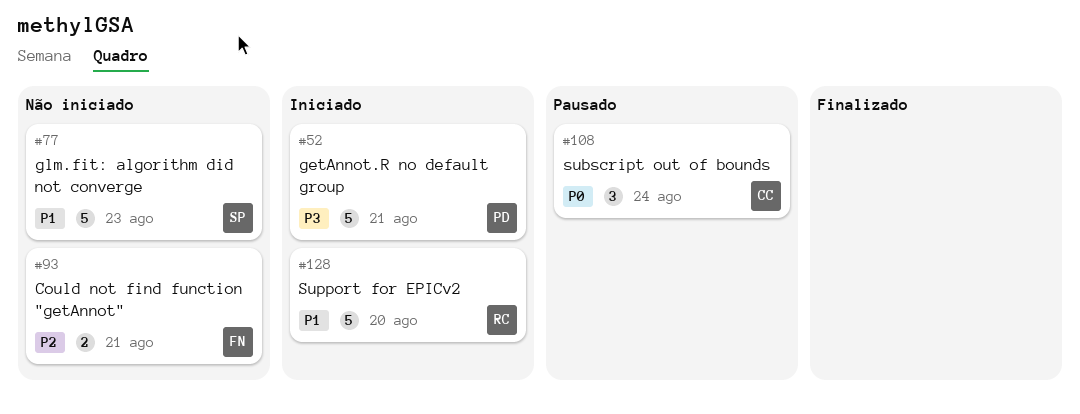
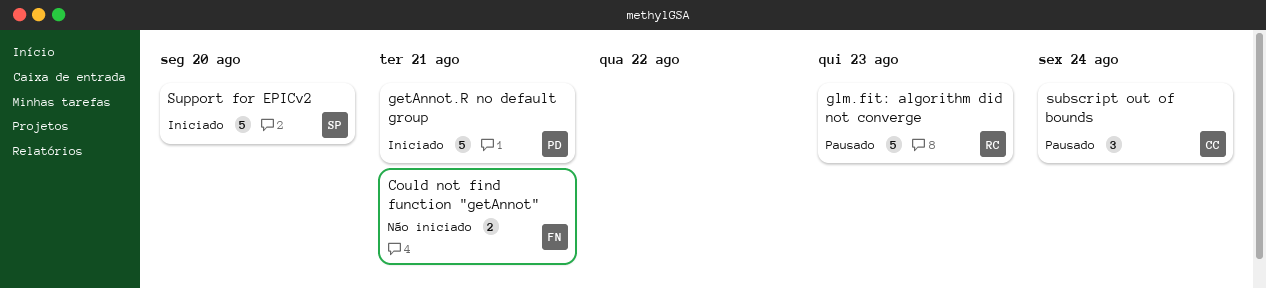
glm.fit: algorithm did not converge, status: Não iniciado -> Pausado
glm.fit: algorithm did not converge, owner: SP -> RC
Support for EPICv2, owner: RC -> SP

